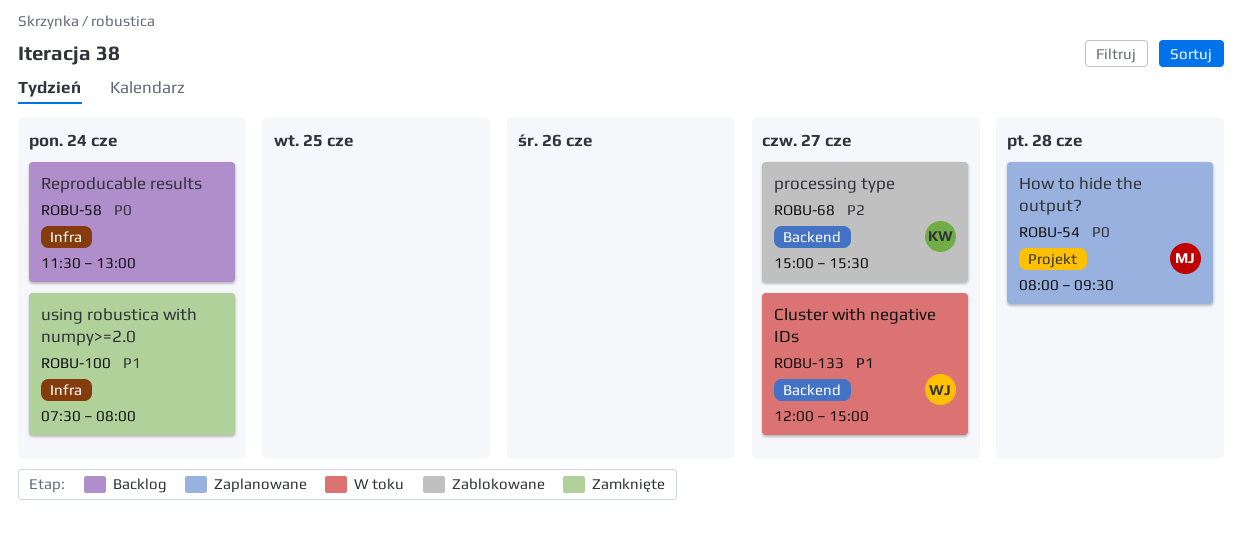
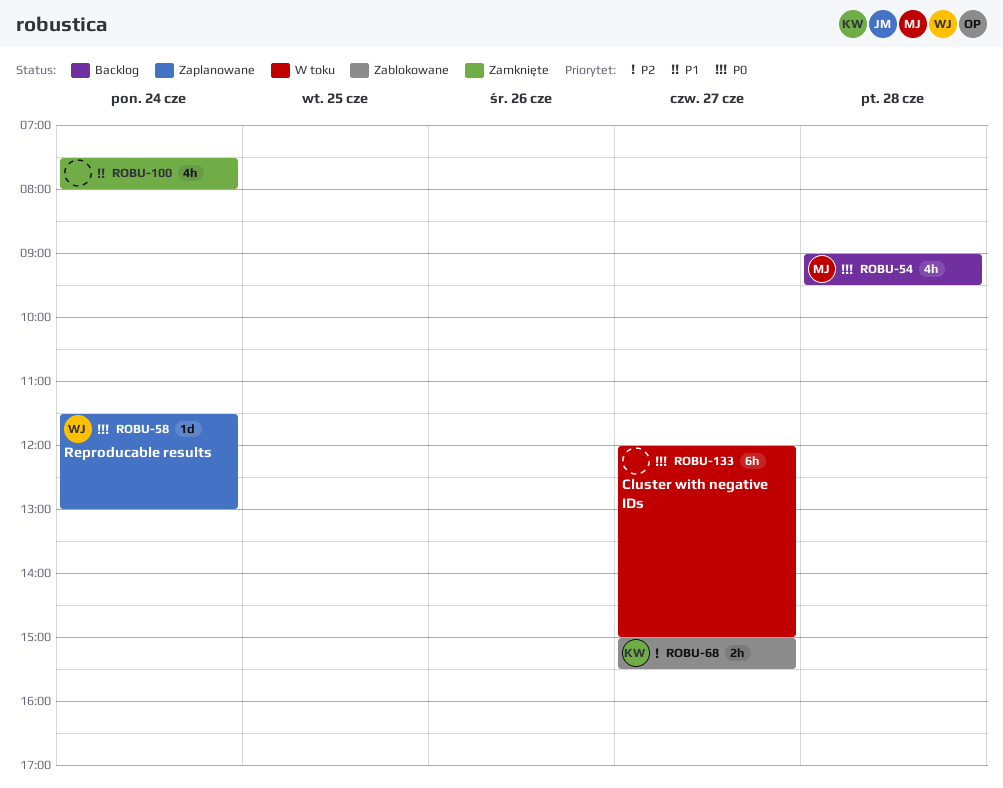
ROBU-54, status: Zaplanowane -> Backlog
ROBU-54, begins: 08:00 -> 09:00
ROBU-58, status: Backlog -> Zaplanowane
ROBU-58, owner: none -> WJ
ROBU-133, owner: WJ -> none
ROBU-133, priority: P1 -> P0

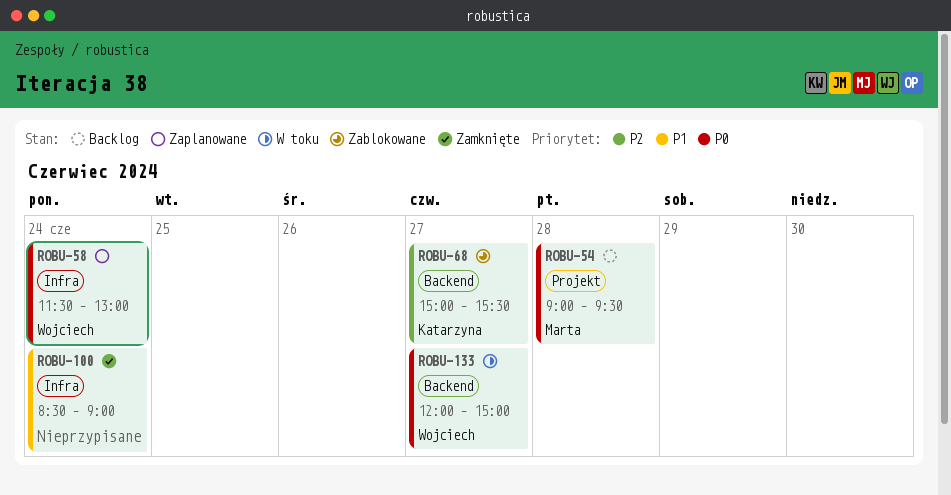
ROBU-100, begins: 07:30 -> 08:30
ROBU-100, ends: 08:00 -> 09:00
ROBU-133, owner: none -> Wojciech

